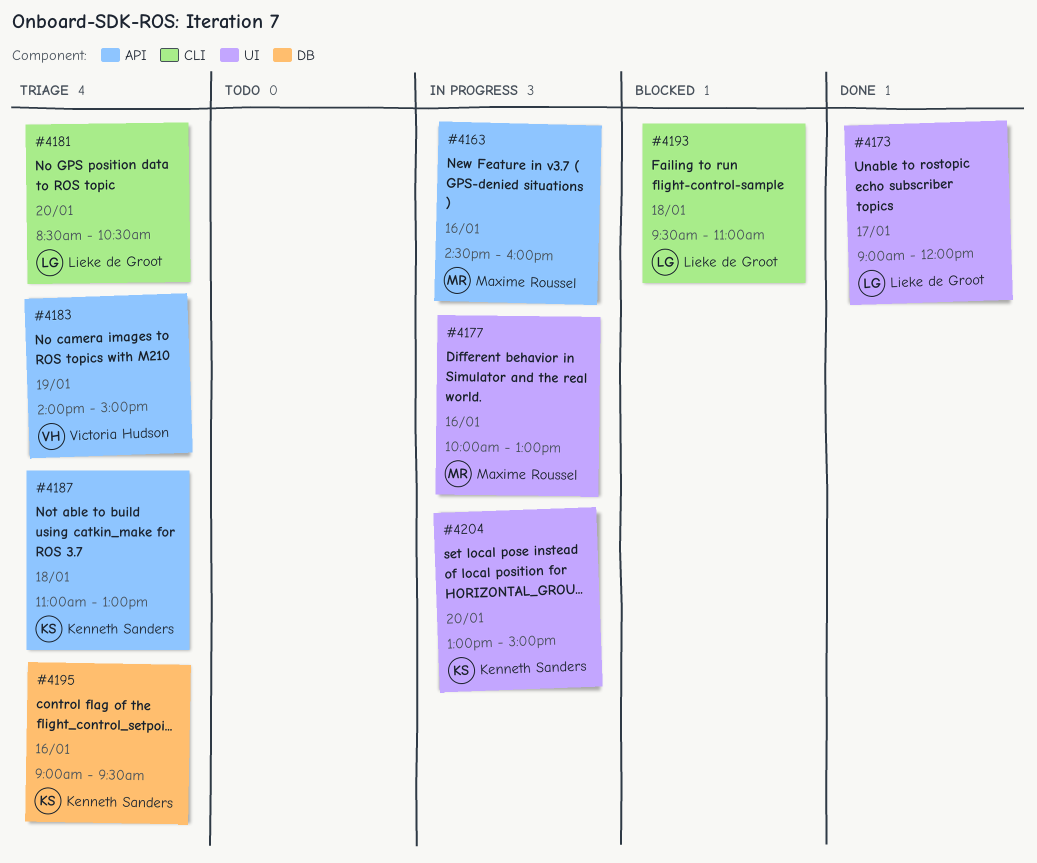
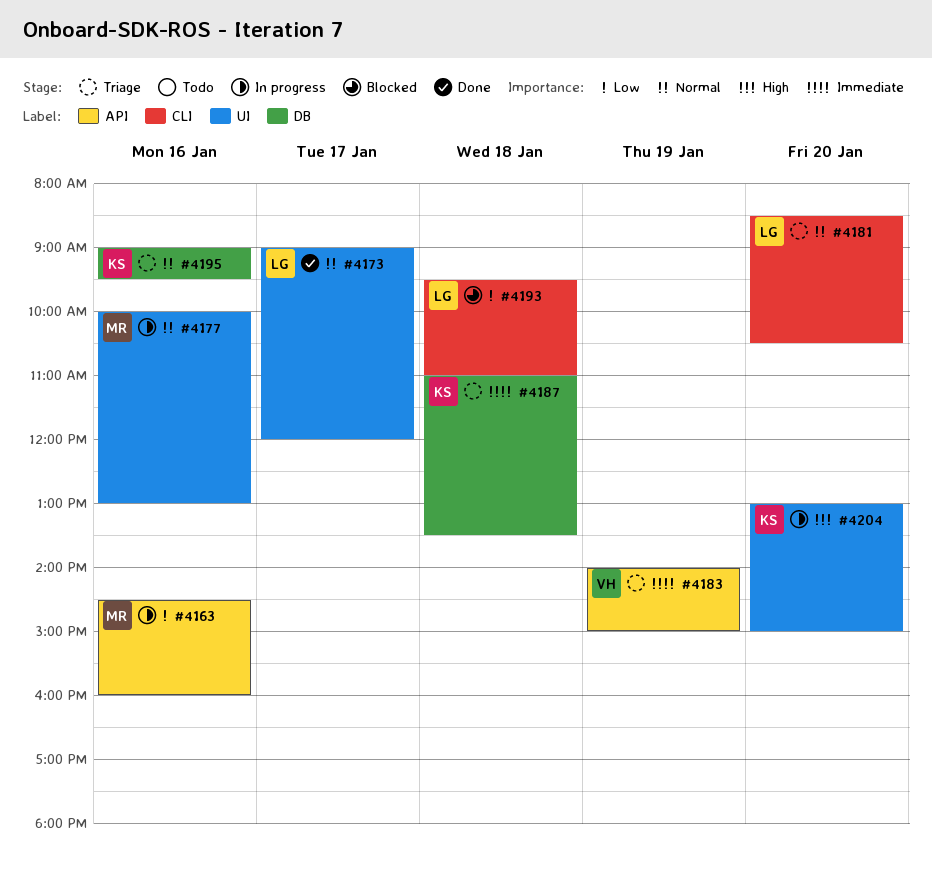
#4187, label: API -> DB
#4187, ends: 13:00 -> 13:30

